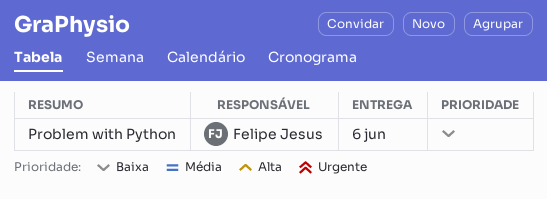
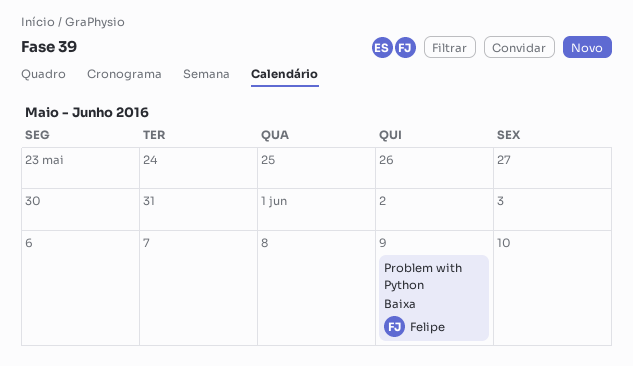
Problem with Python, due: Jun 6 -> Jun 9

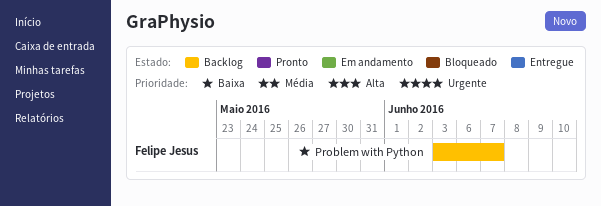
Problem with Python, due: Jun 9 -> Jun 7

